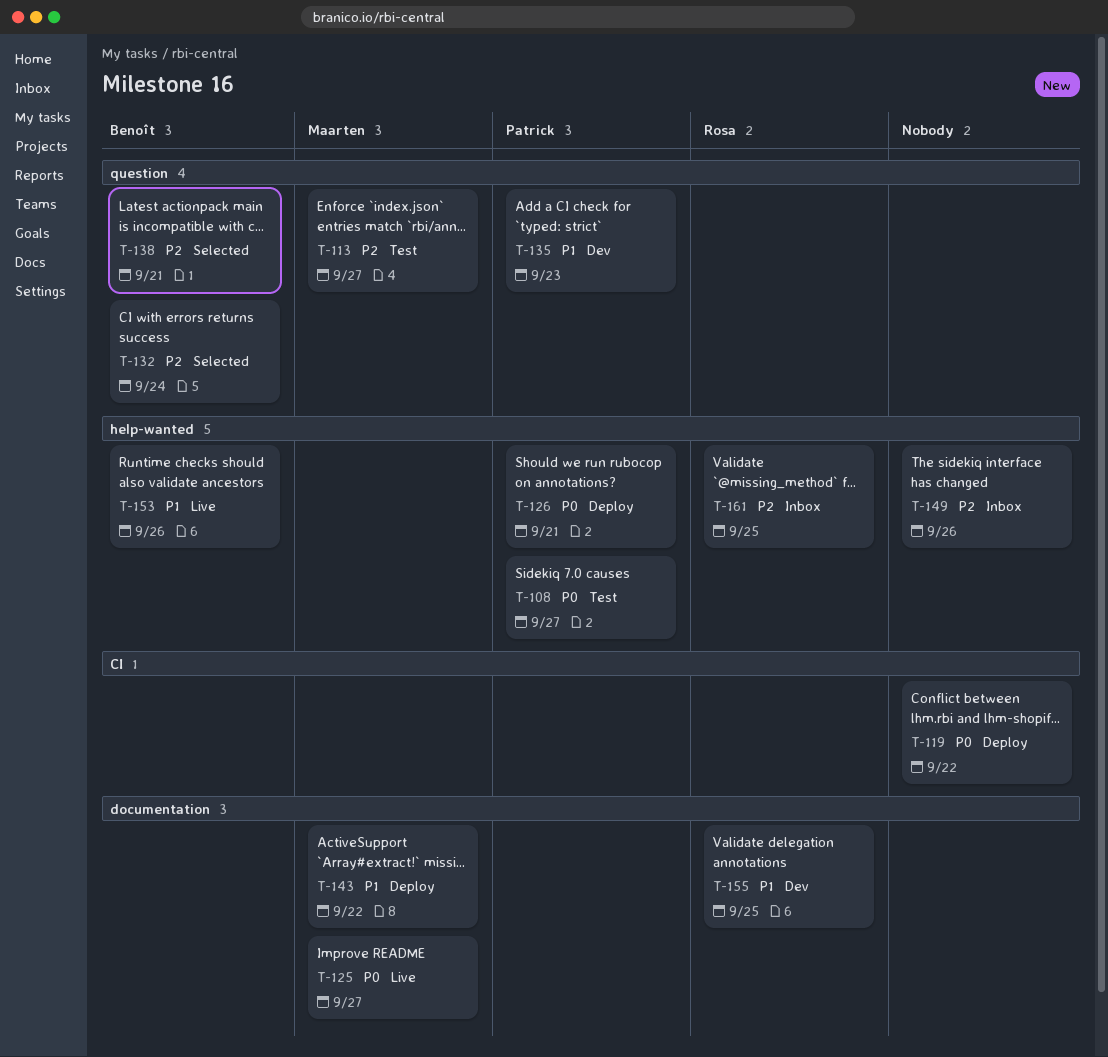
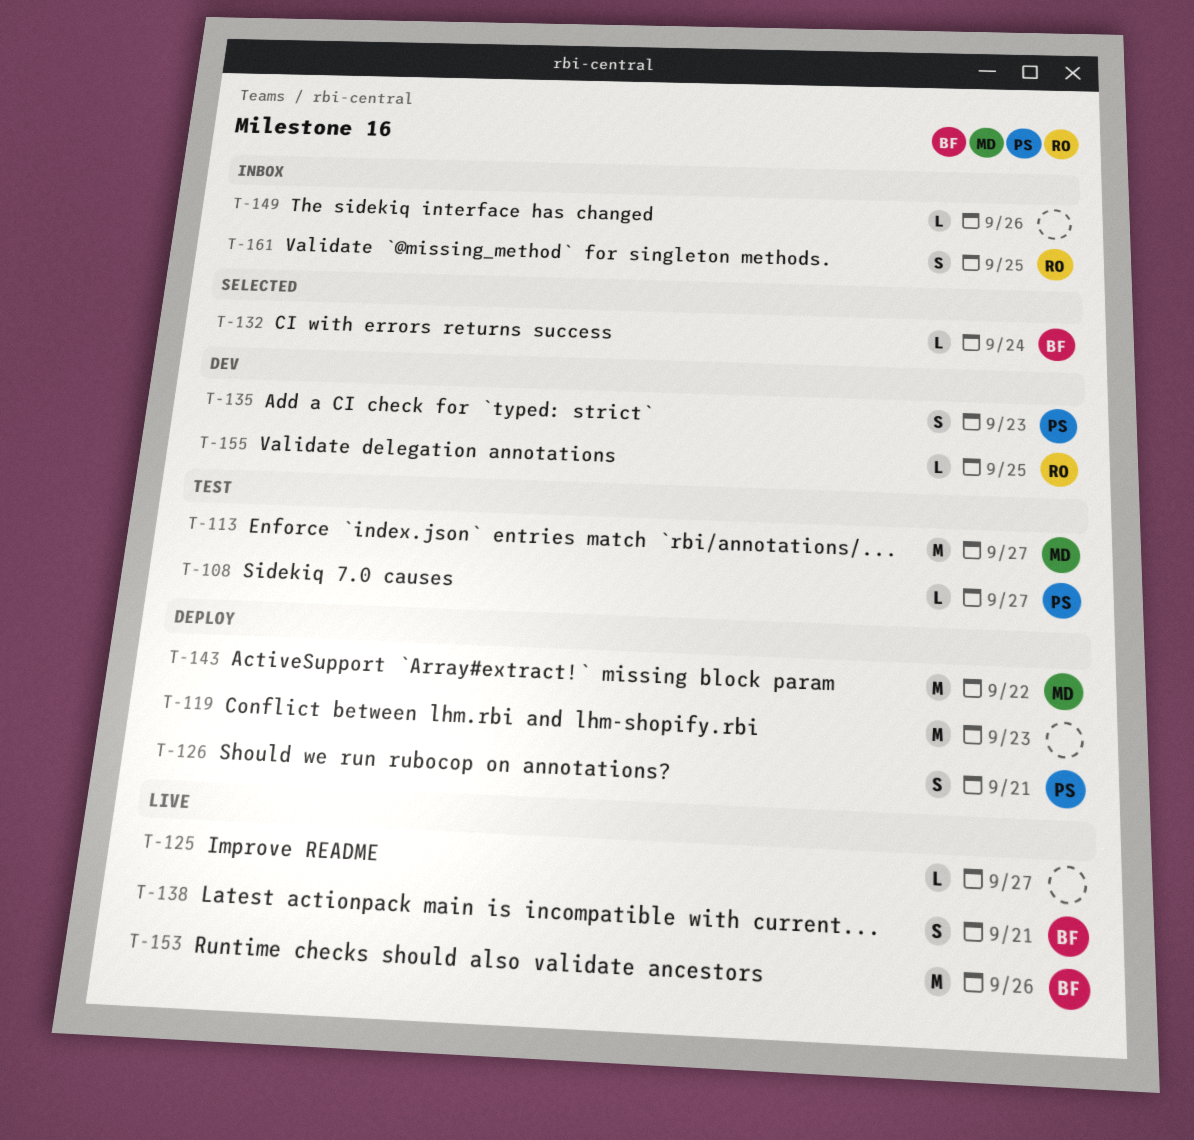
T-119, day: Sep 22 -> Sep 23
T-125, owner: Maarten -> none
T-138, status: Selected -> Live

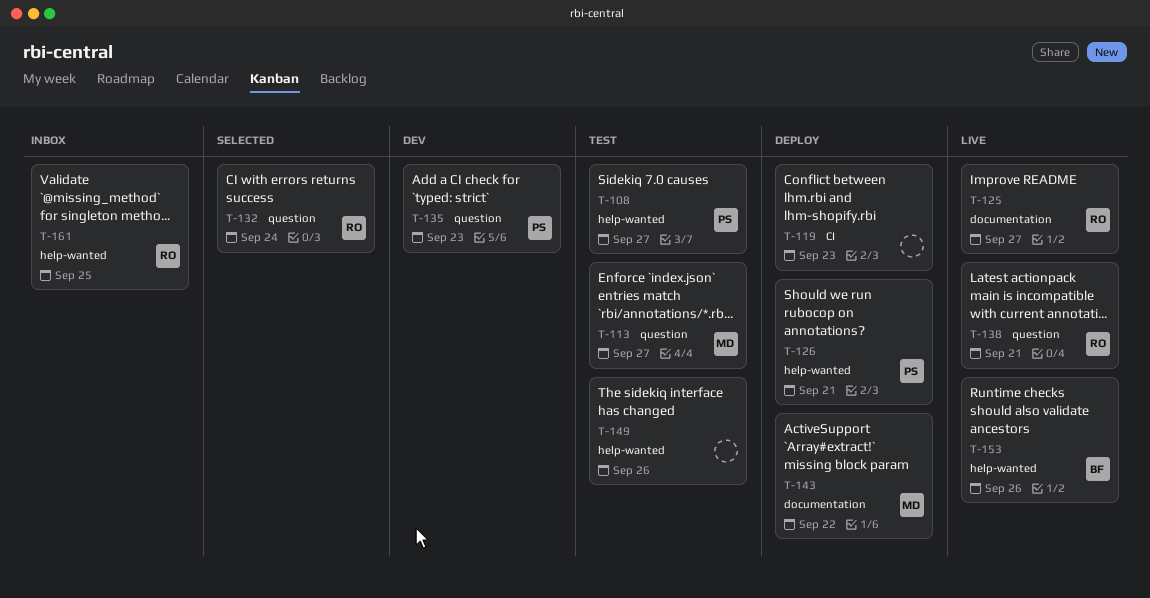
T-125, owner: none -> RO
T-132, owner: BF -> RO
T-138, owner: BF -> RO
T-149, status: Inbox -> Test
T-155: present -> none

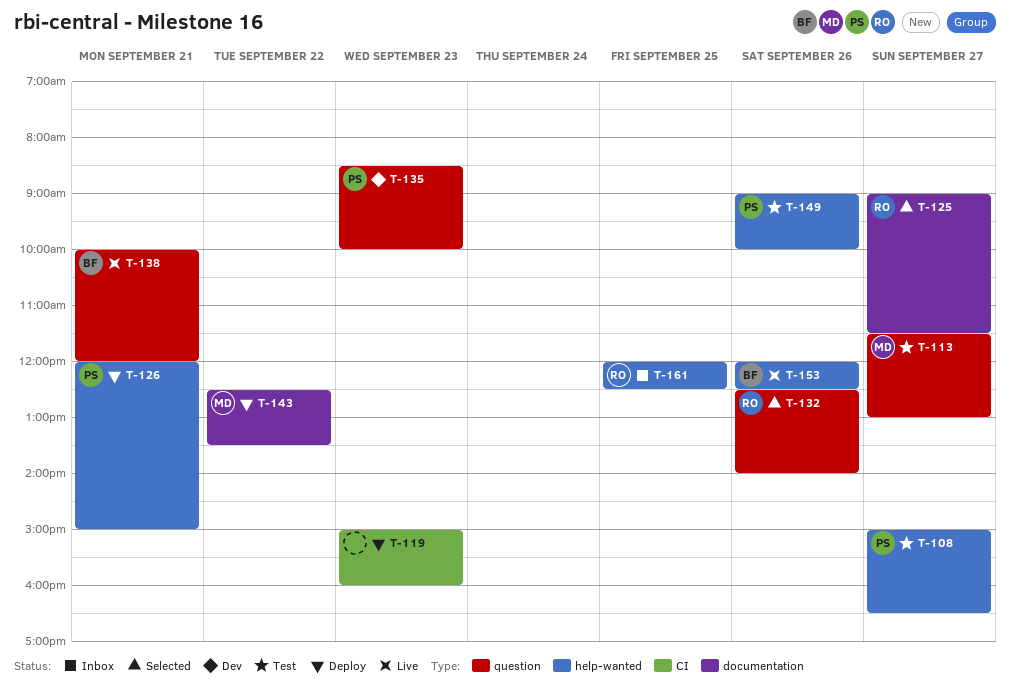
T-125, status: Live -> Selected
T-132, day: Sep 24 -> Sep 26
T-138, owner: RO -> BF
T-149, owner: none -> PS

